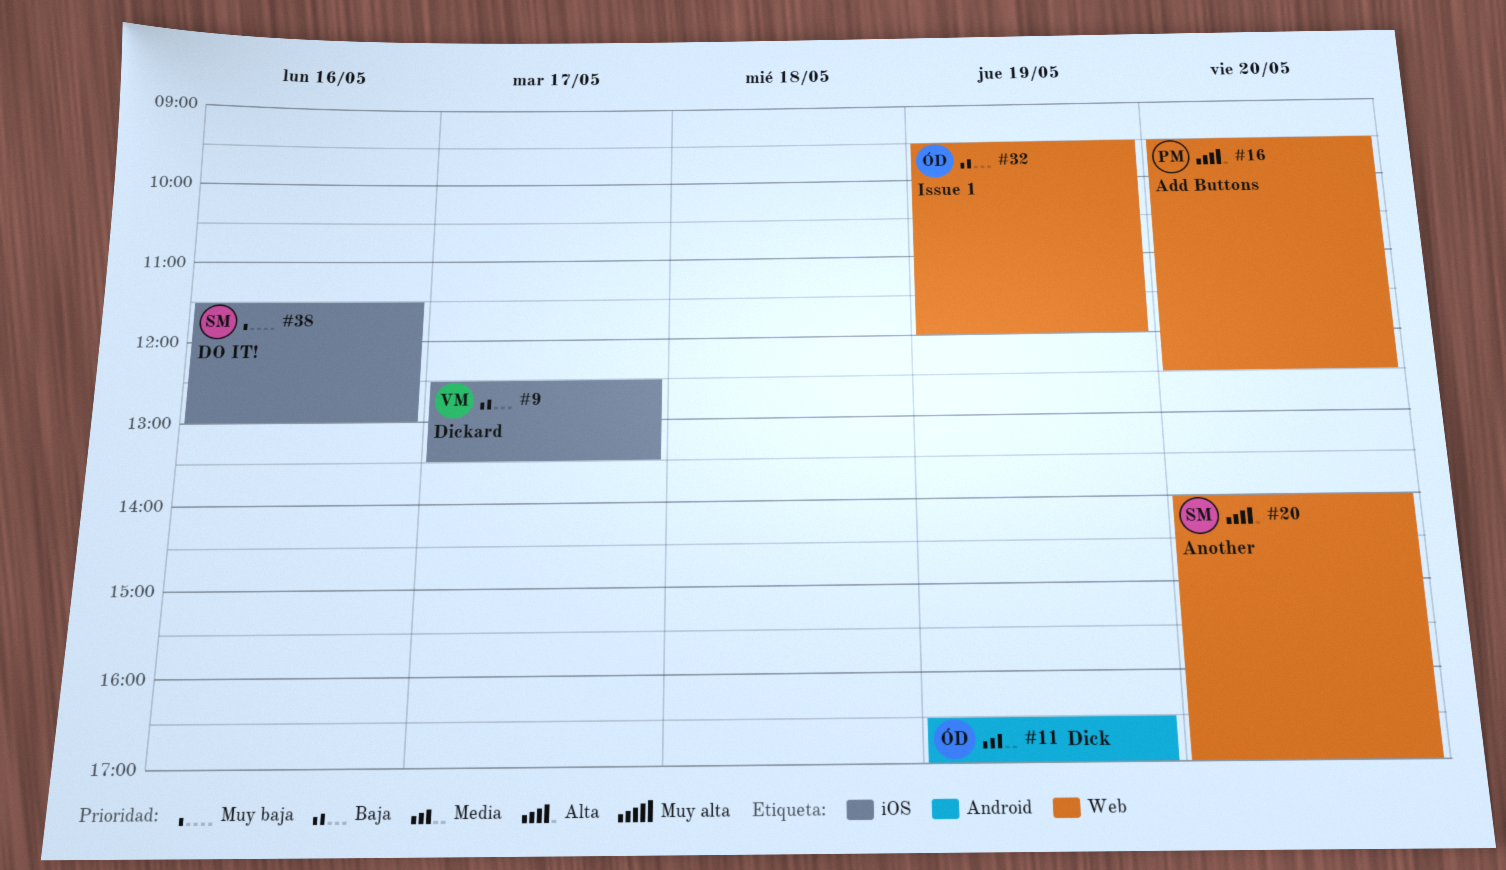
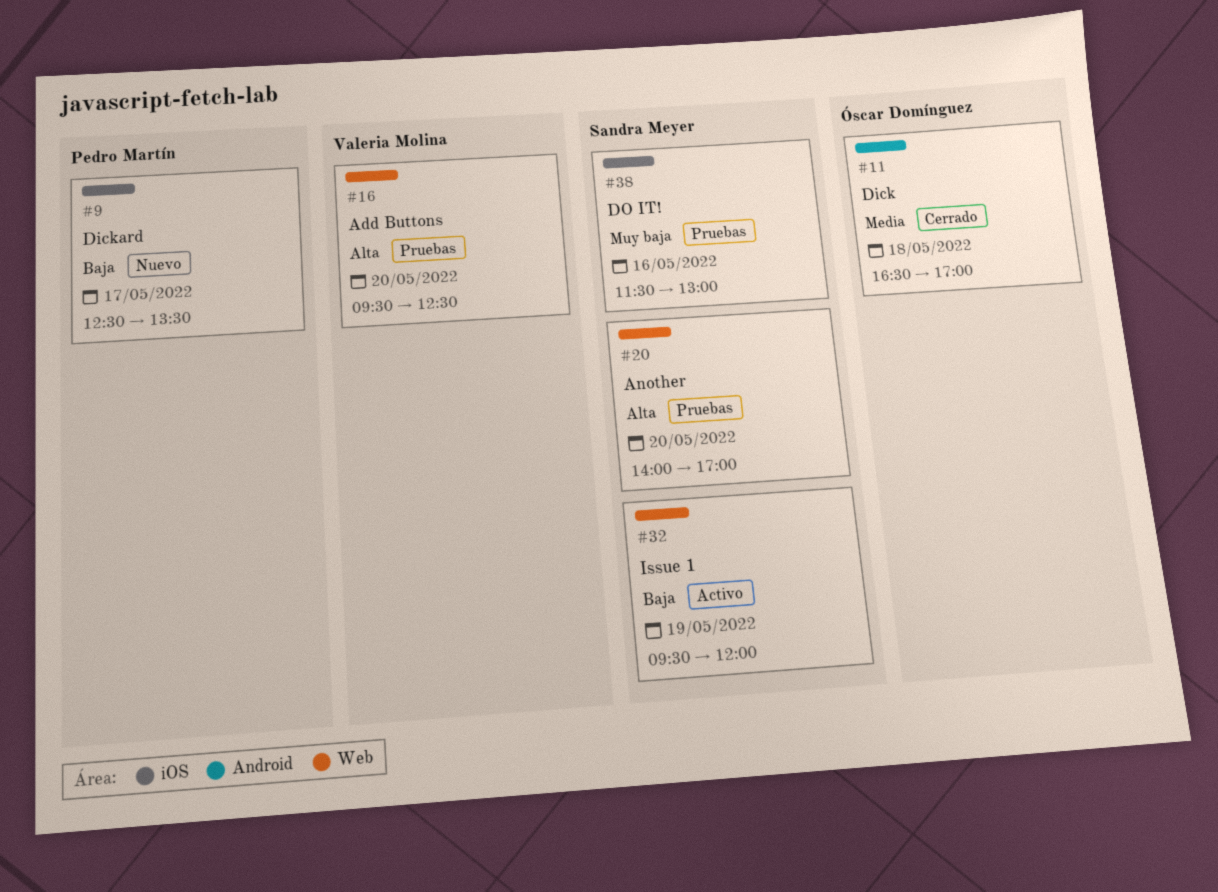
#9, owner: Valeria Molina -> Pedro Martín
#11, day: May 19 -> May 18
#16, owner: Pedro Martín -> Valeria Molina
#32, owner: Óscar Domínguez -> Sandra Meyer

